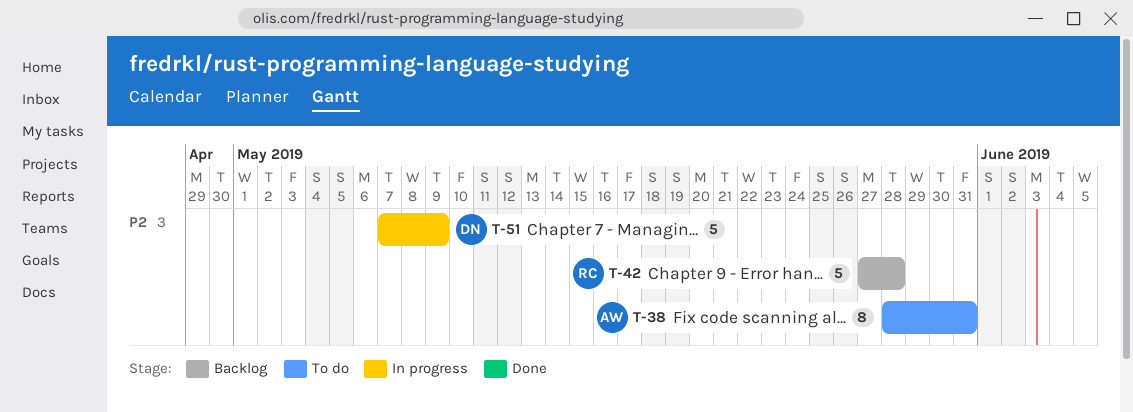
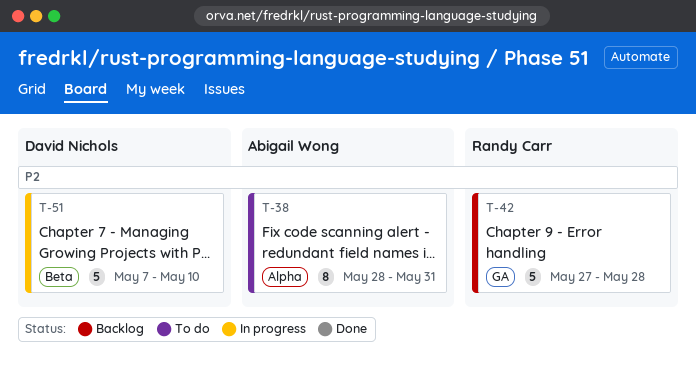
T-51, due: May 9 -> May 10

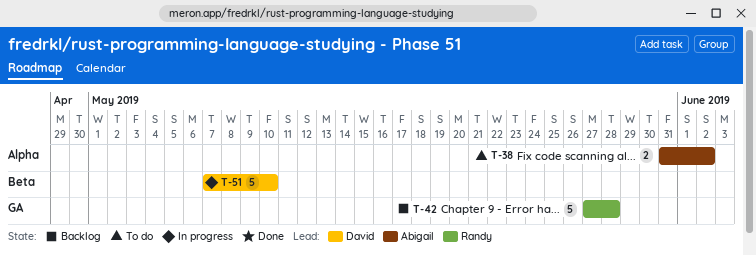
T-38, estimate: 8 -> 2
T-38, start: May 28 -> May 31
T-38, due: May 31 -> Jun 2

